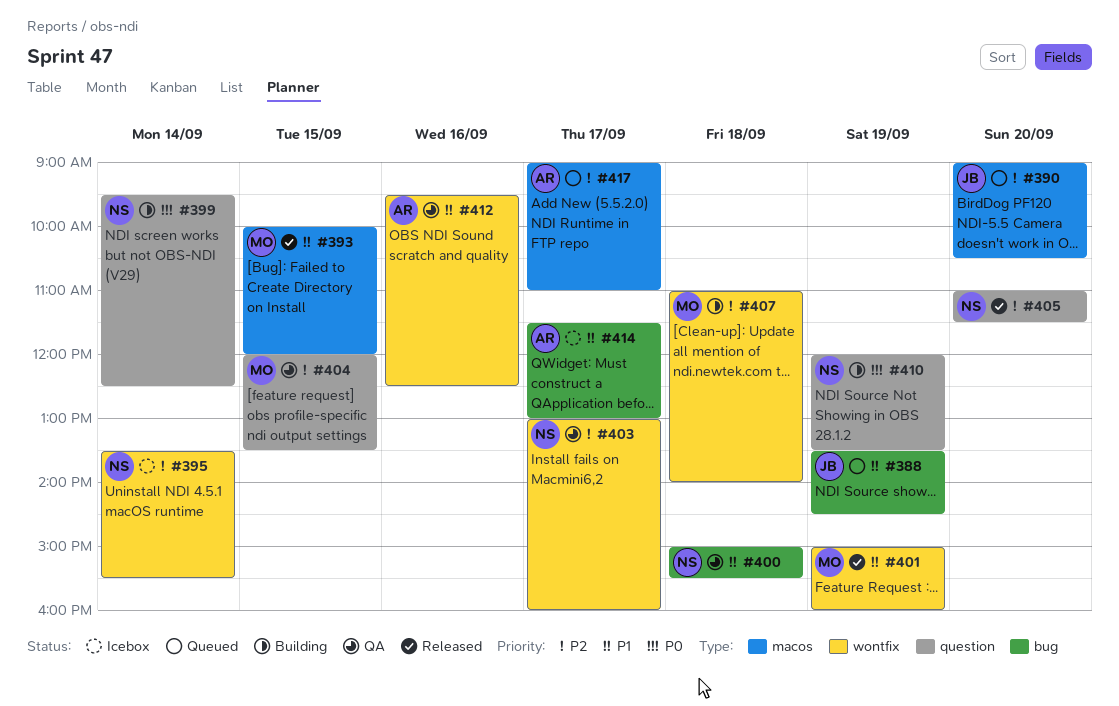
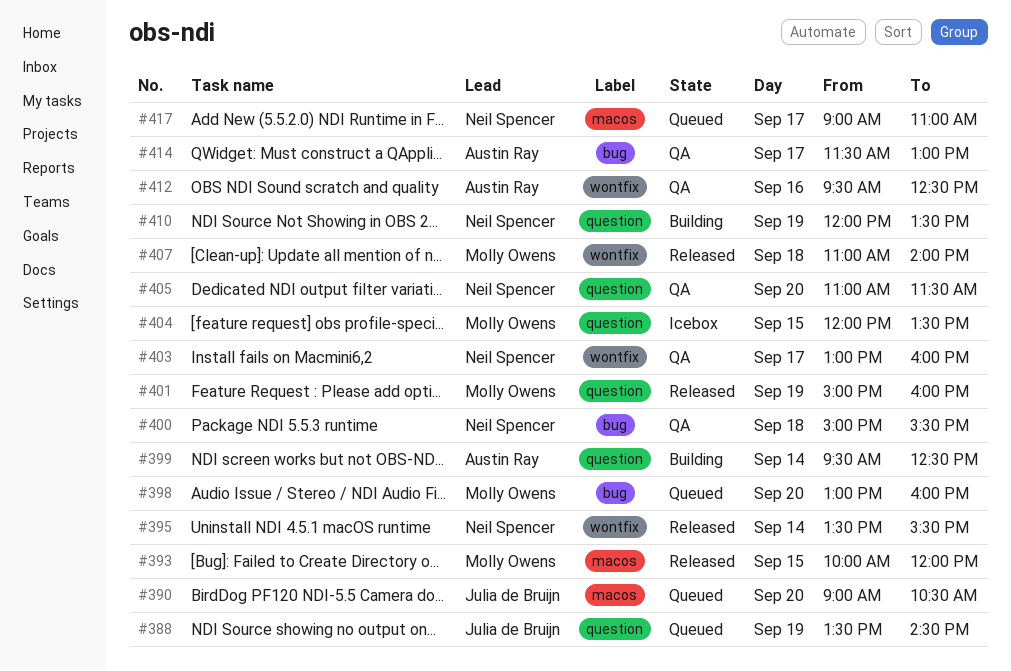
#388, label: bug -> question
#395, status: Icebox -> Released
#398: none -> present
#399, owner: Neil Spencer -> Austin Ray
#401, label: wontfix -> question
#404, status: QA -> Icebox
#405, status: Released -> QA
#407, status: Building -> Released
#414, status: Icebox -> QA
#417, owner: Austin Ray -> Neil Spencer

